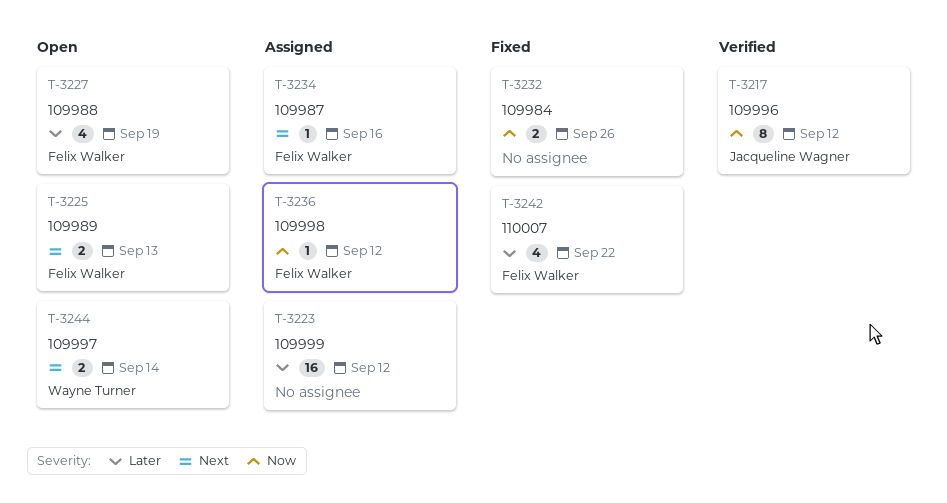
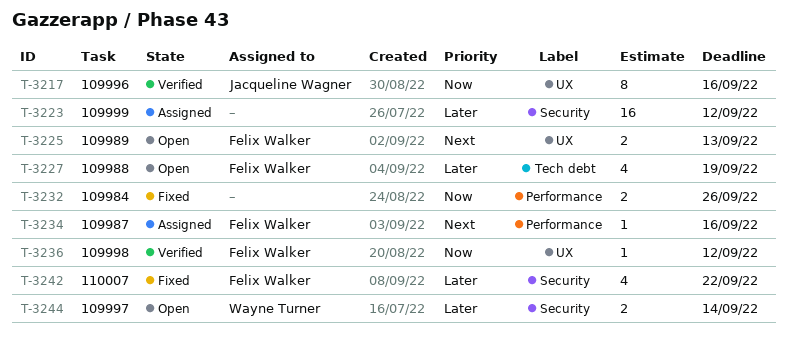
T-3217, due: Sep 12 -> Sep 16
T-3236, status: Assigned -> Verified
T-3244, priority: Next -> Later

